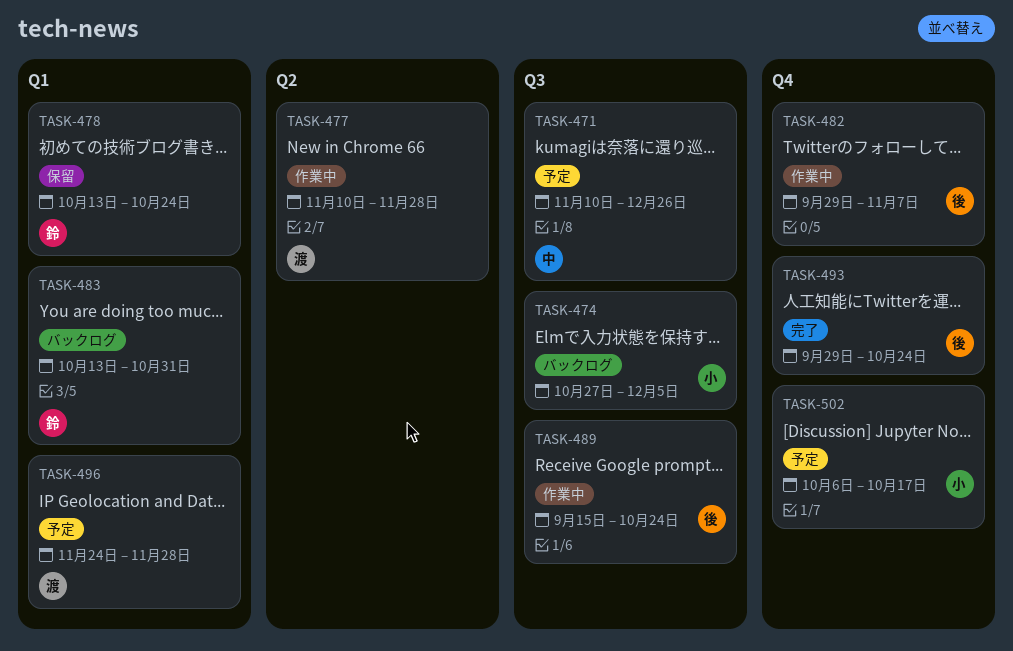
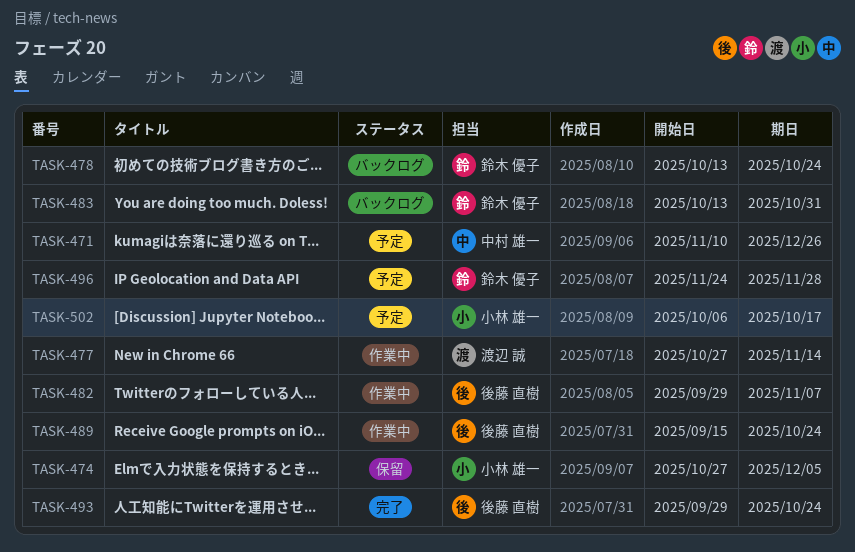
TASK-474, status: バックログ -> 保留
TASK-477, start: Nov 10 -> Oct 27
TASK-477, due: Nov 28 -> Nov 14
TASK-478, status: 保留 -> バックログ
TASK-496, owner: 渡辺 誠 -> 鈴木 優子

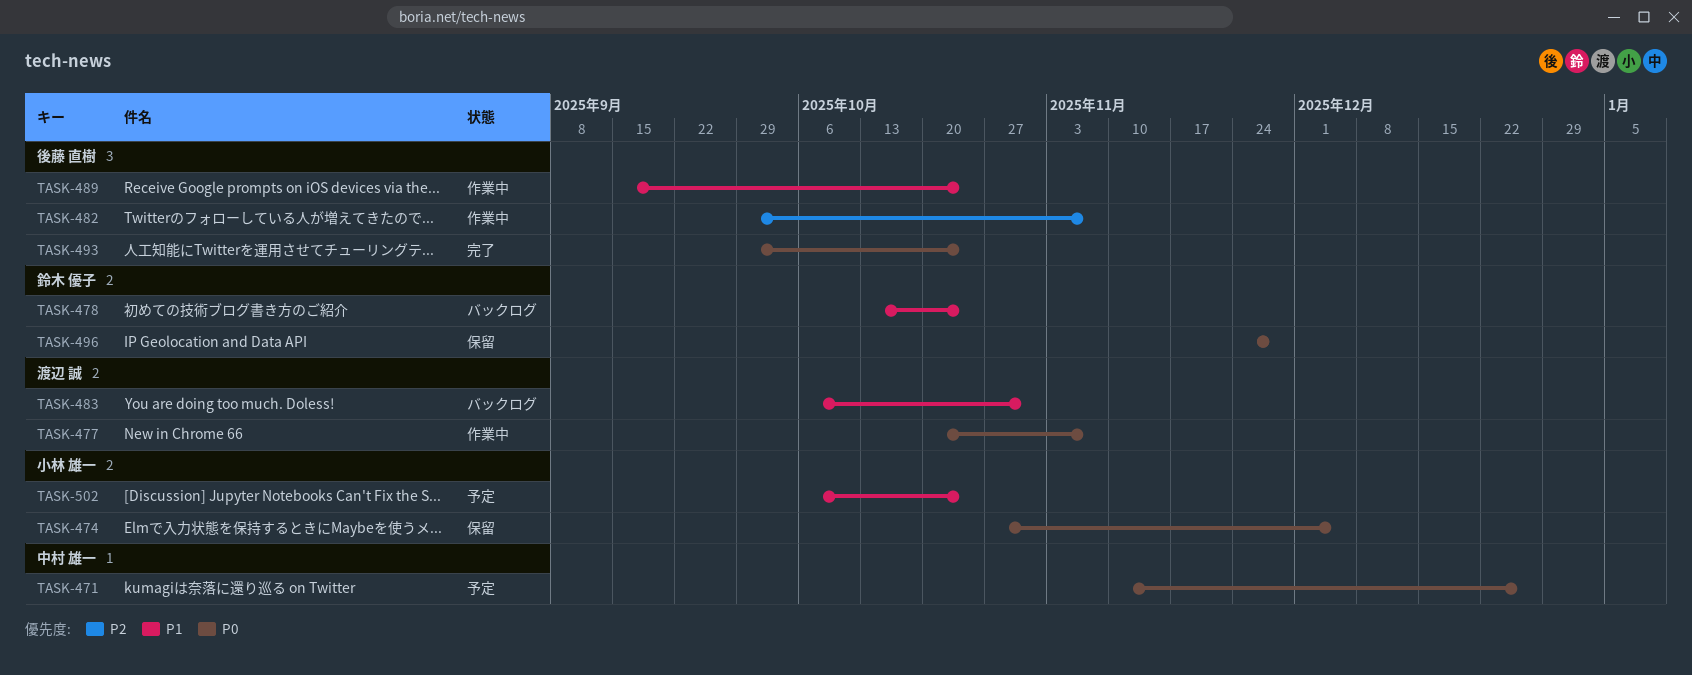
TASK-477, start: Oct 27 -> Oct 20
TASK-477, due: Nov 14 -> Nov 7
TASK-483, owner: 鈴木 優子 -> 渡辺 誠
TASK-483, start: Oct 13 -> Oct 6
TASK-496, status: 予定 -> 保留
TASK-502, due: Oct 17 -> Oct 24

